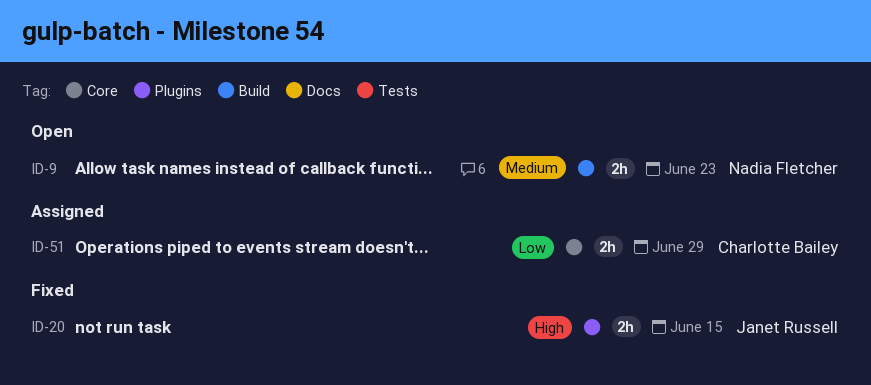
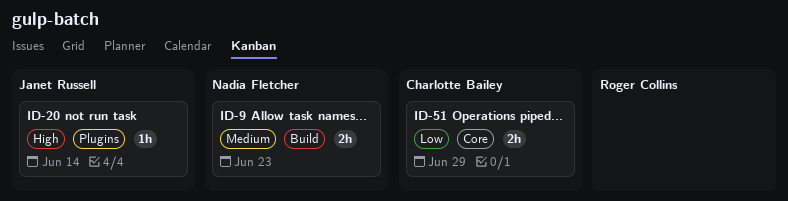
ID-20, estimate: 2h -> 1h
ID-20, due: Jun 15 -> Jun 14

